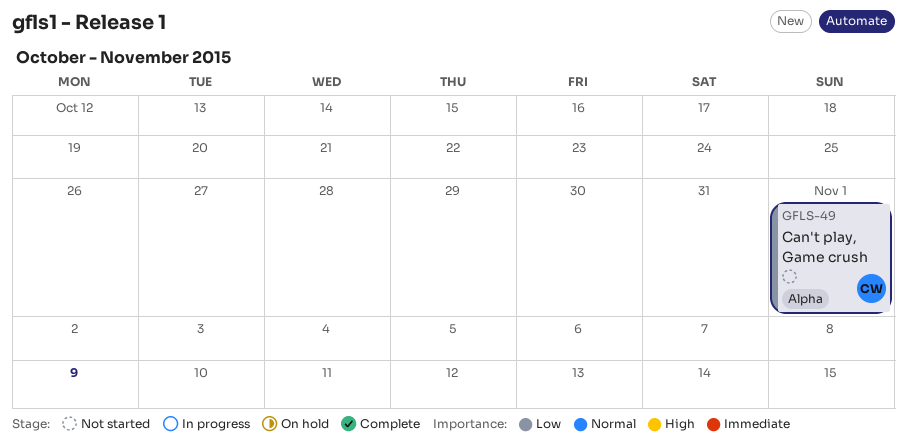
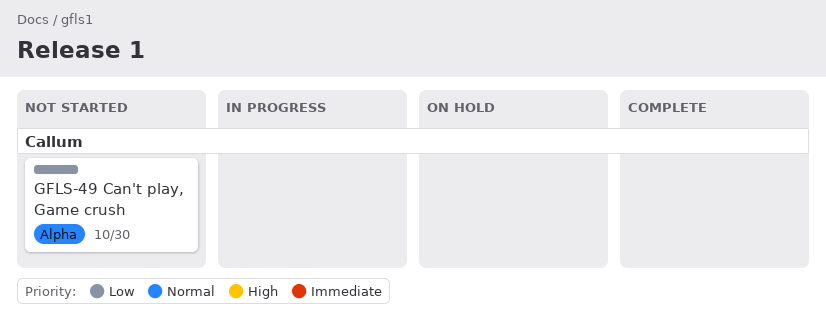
GFLS-49, due: Nov 1 -> Oct 30

